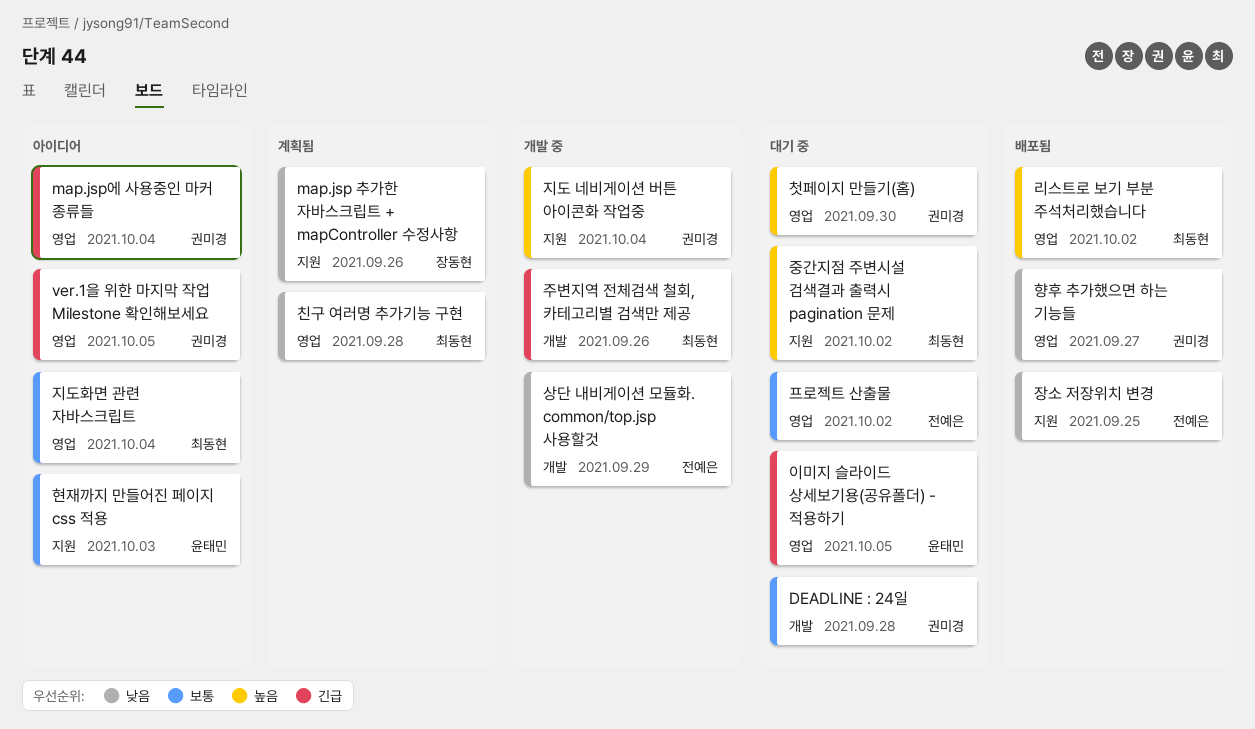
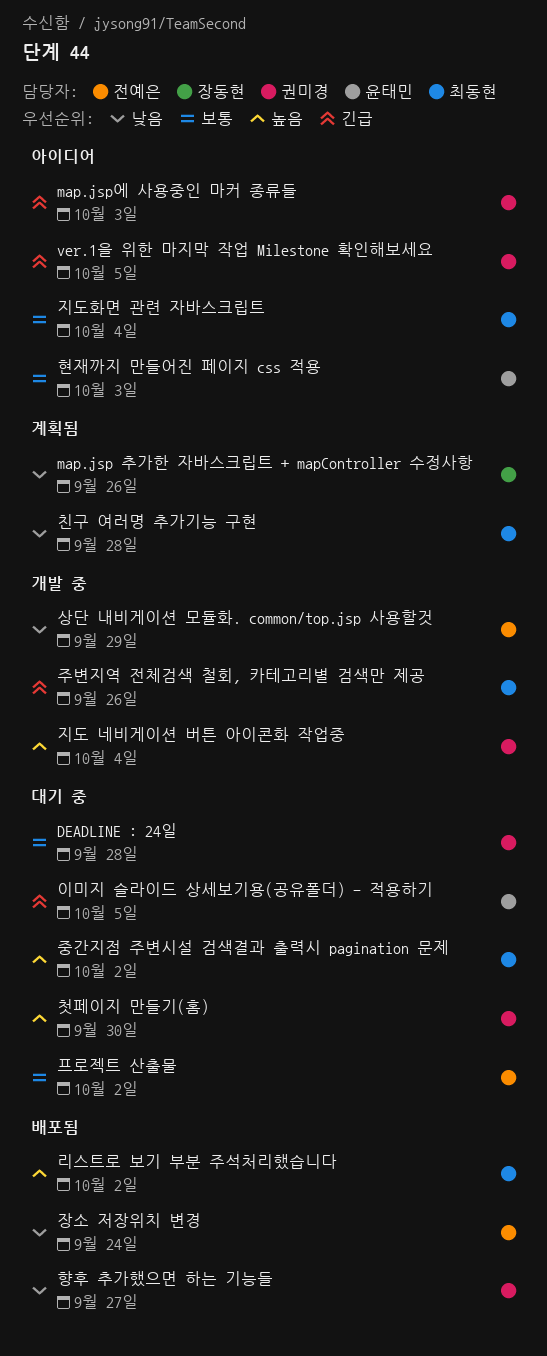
map.jsp에 사용중인 마커 종류들, due: Oct 4 -> Oct 3
장소 저장위치 변경, due: Sep 25 -> Sep 24

